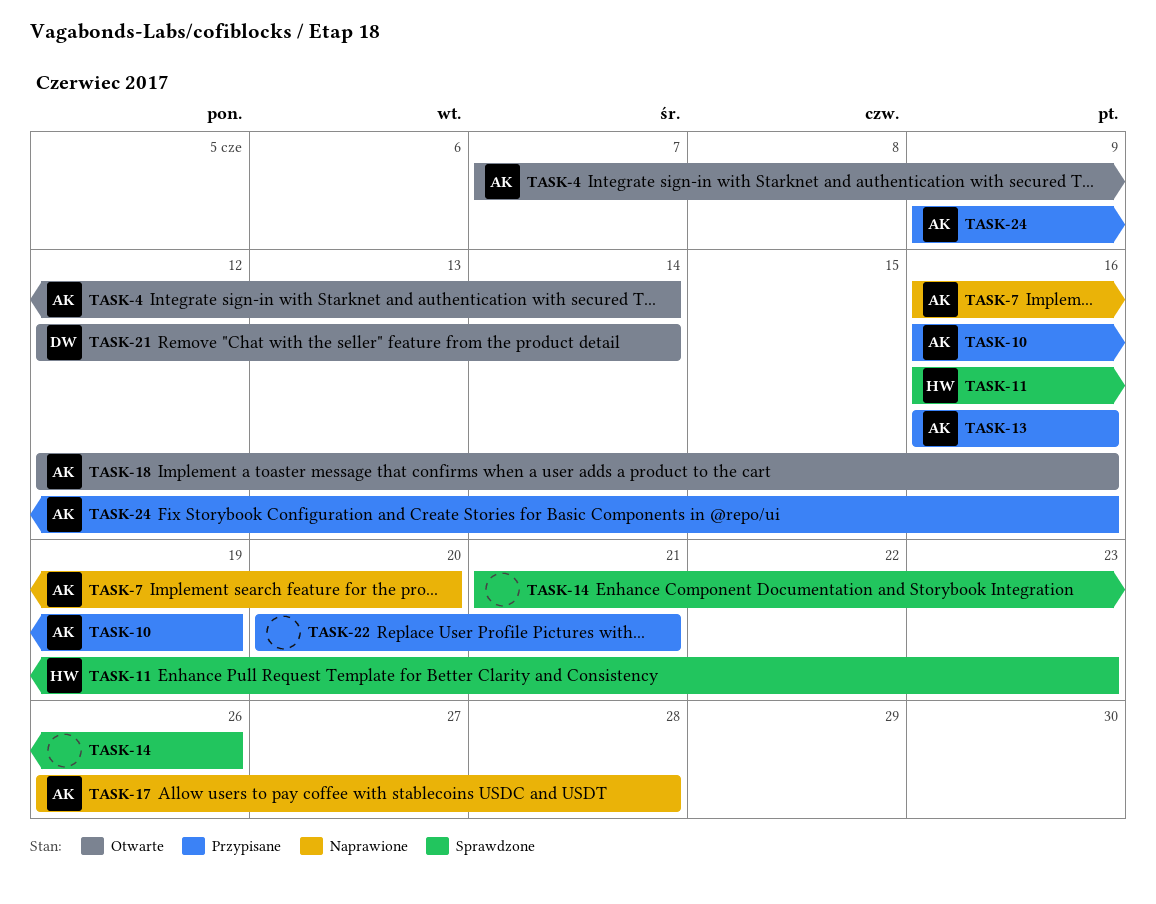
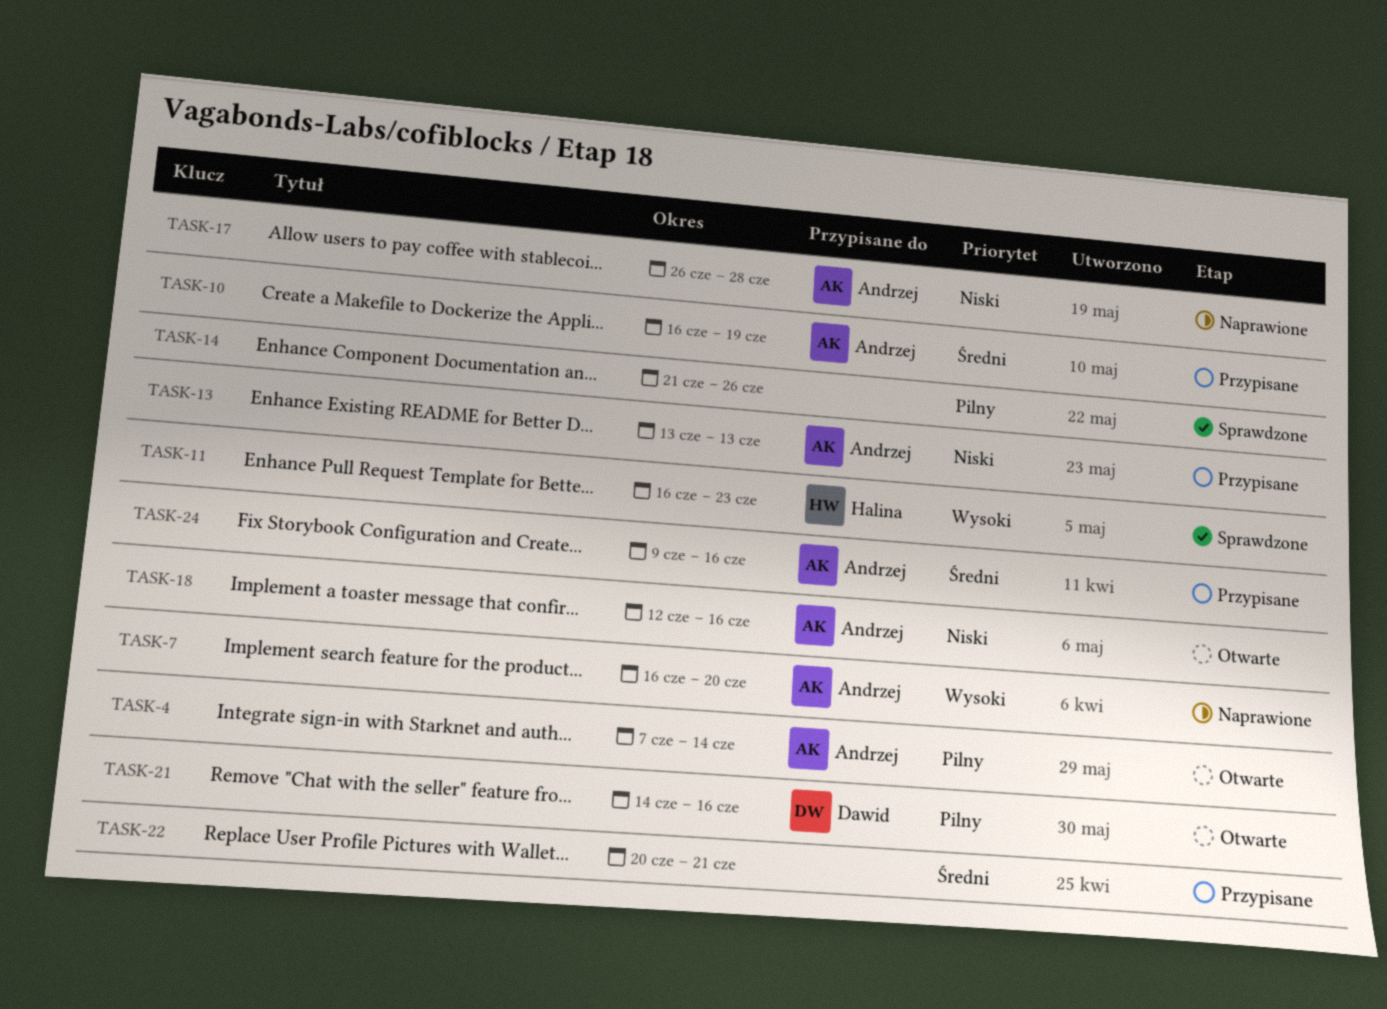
TASK-13, start: Jun 16 -> Jun 13
TASK-13, due: Jun 16 -> Jun 13
TASK-21, start: Jun 12 -> Jun 14
TASK-21, due: Jun 14 -> Jun 16

